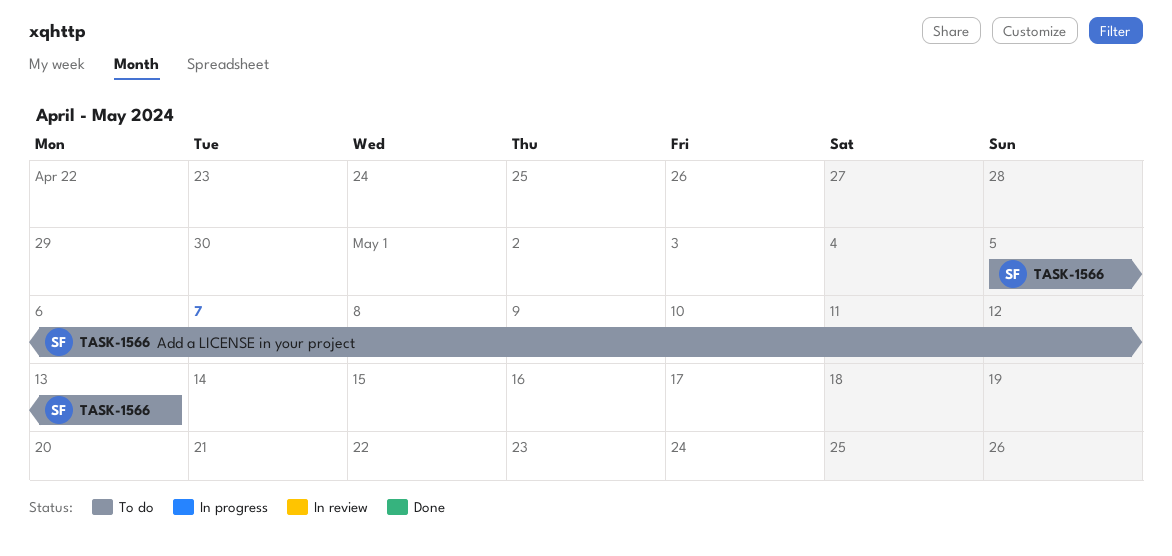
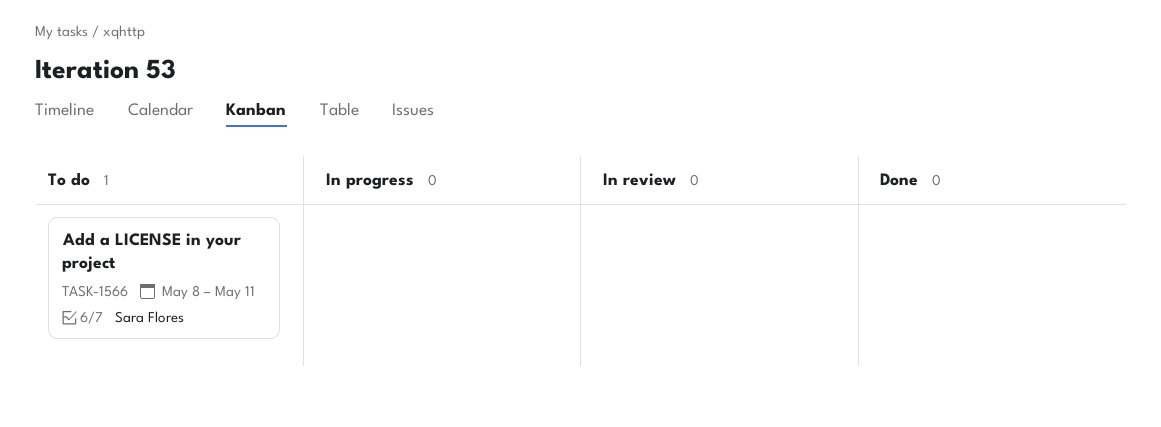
TASK-1566, start: May 5 -> May 8
TASK-1566, due: May 13 -> May 11

